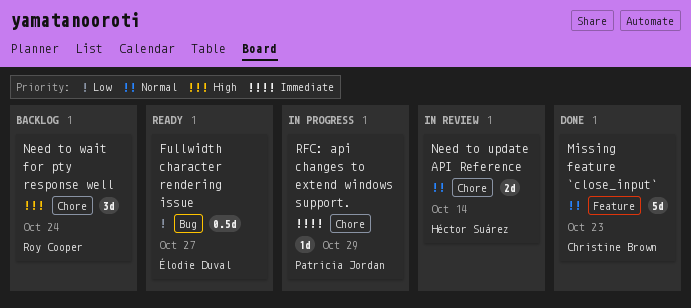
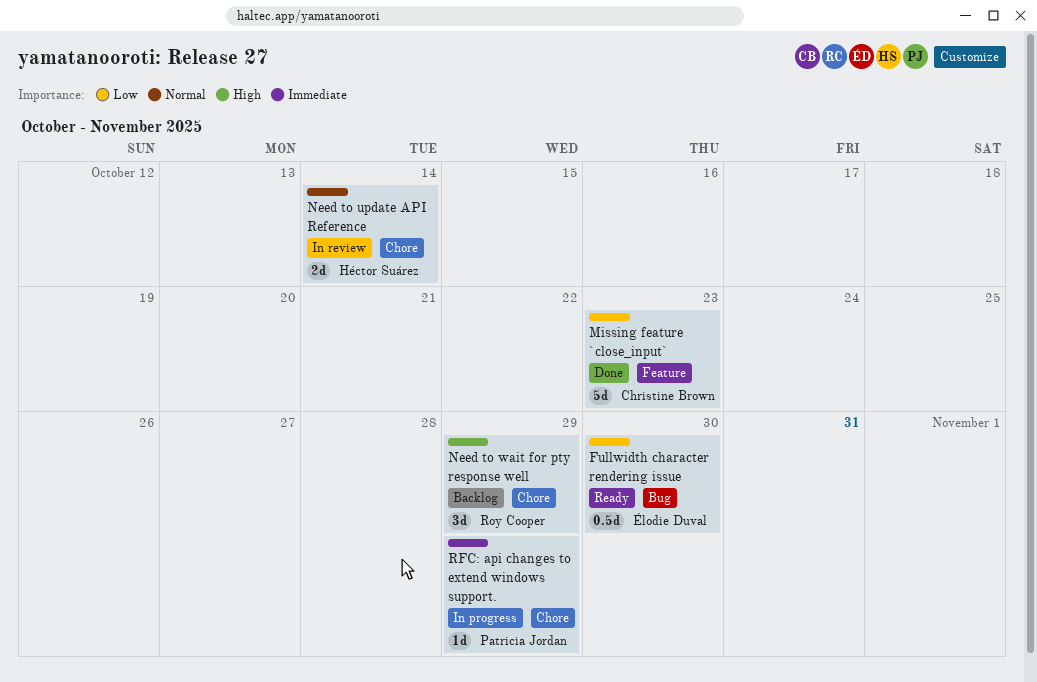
Fullwidth character rendering issue, due: Oct 27 -> Oct 30
Missing feature `close_input`, priority: Normal -> Low
Need to wait for pty response well, due: Oct 24 -> Oct 29

